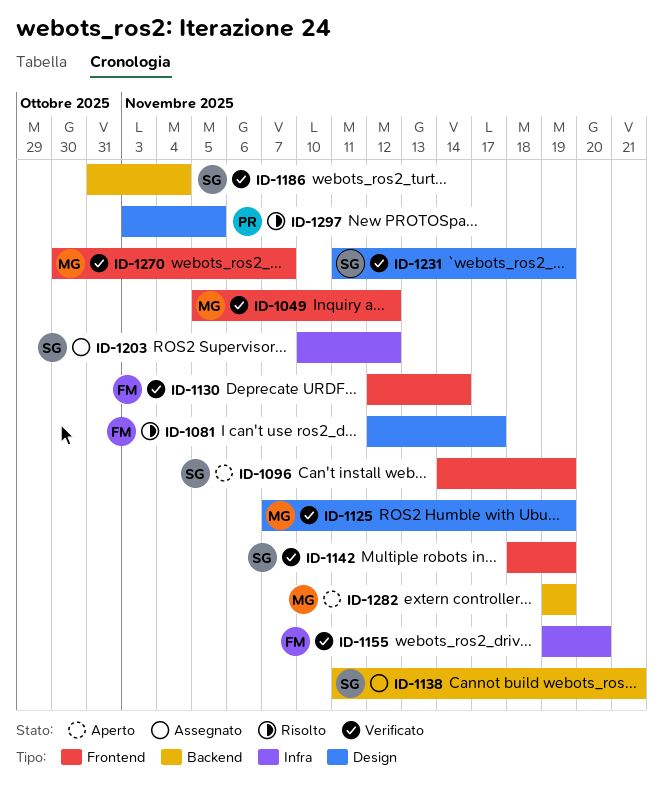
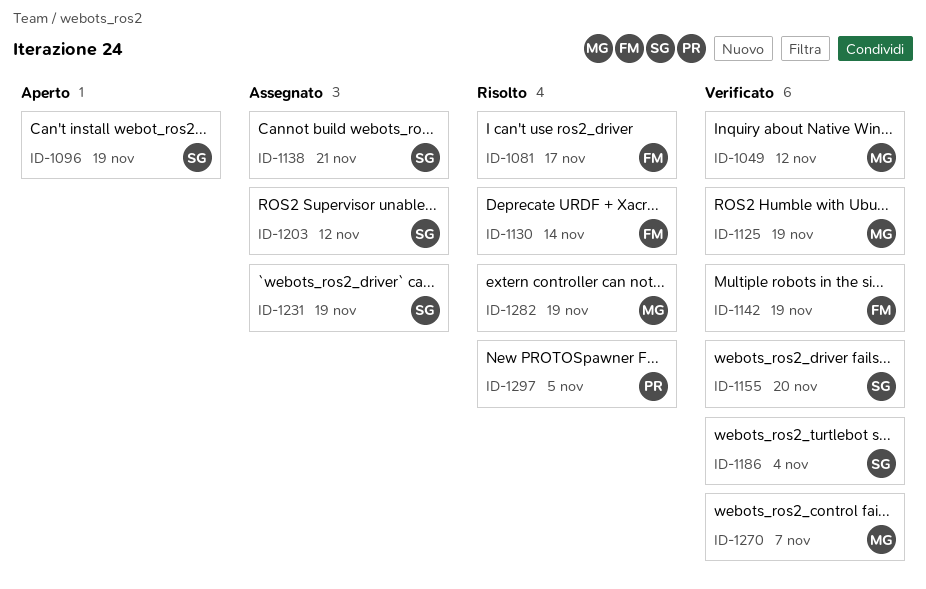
ID-1130, status: Verificato -> Risolto
ID-1142, owner: SG -> FM
ID-1155, owner: FM -> SG
ID-1231, status: Verificato -> Assegnato
ID-1282, status: Aperto -> Risolto

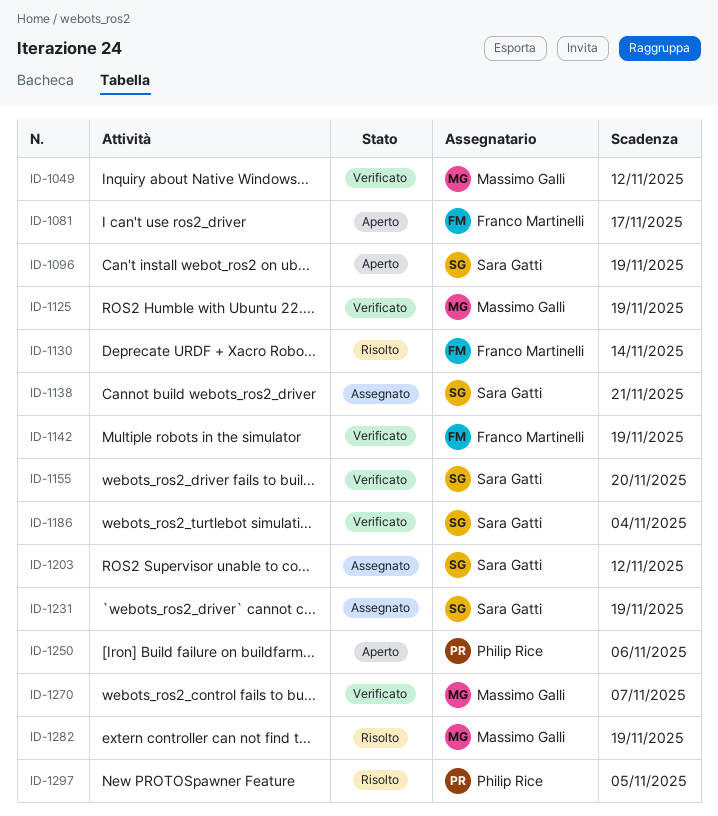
ID-1081, status: Risolto -> Aperto
ID-1250: none -> present

